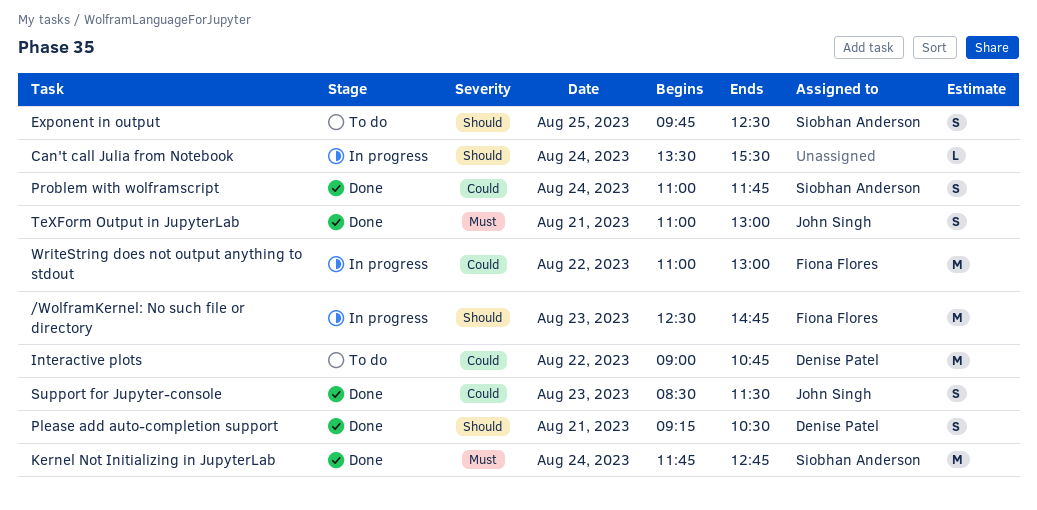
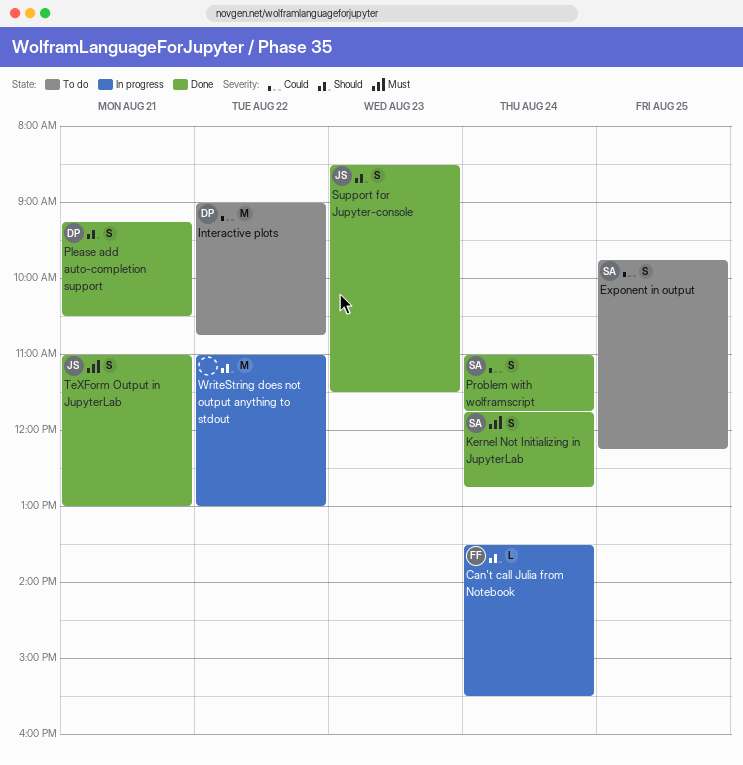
/WolframKernel: No such file or directory: present -> none
Can't call Julia from Notebook, owner: none -> Fiona Flores
Exponent in output, priority: Should -> Could
Exponent in output, ends: 12:30 -> 12:15
Kernel Not Initializing in JupyterLab, estimate: M -> S
Support for Jupyter-console, priority: Could -> Should
WriteString does not output anything to stdout, owner: Fiona Flores -> none
WriteString does not output anything to stdout, priority: Could -> Should

